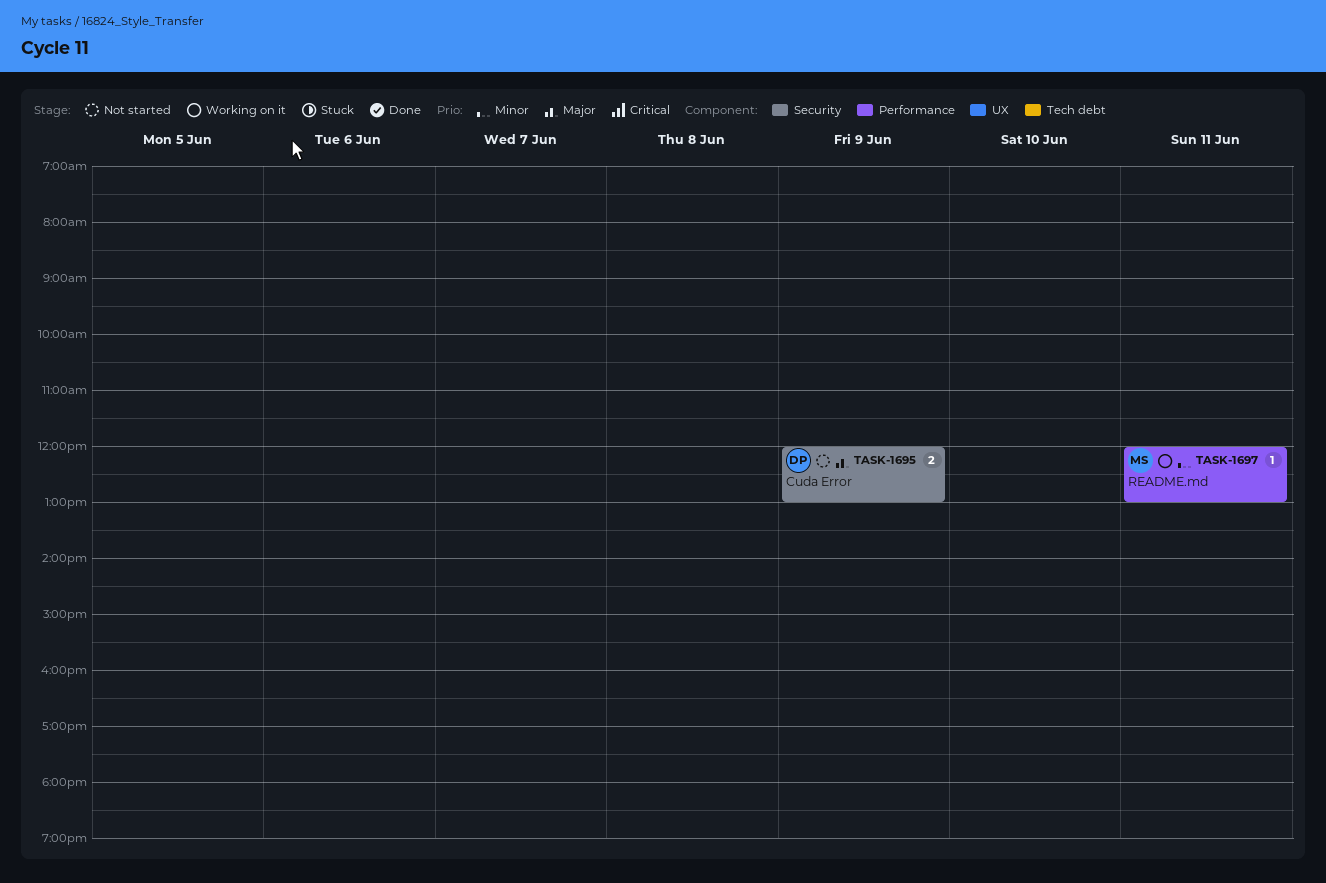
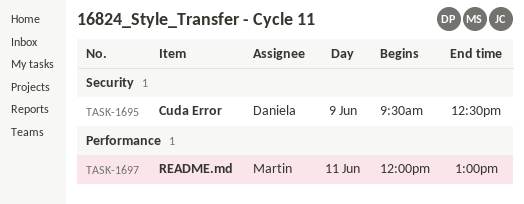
TASK-1695, begins: 12:00 -> 09:30
TASK-1695, ends: 13:00 -> 12:30

